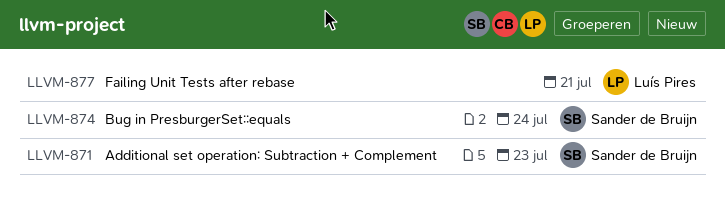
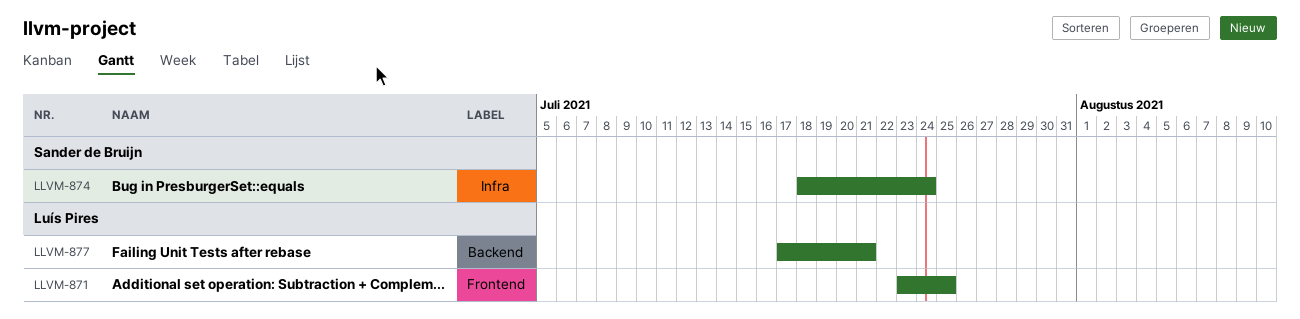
LLVM-871, owner: Sander de Bruijn -> Luís Pires
LLVM-871, due: Jul 23 -> Jul 25

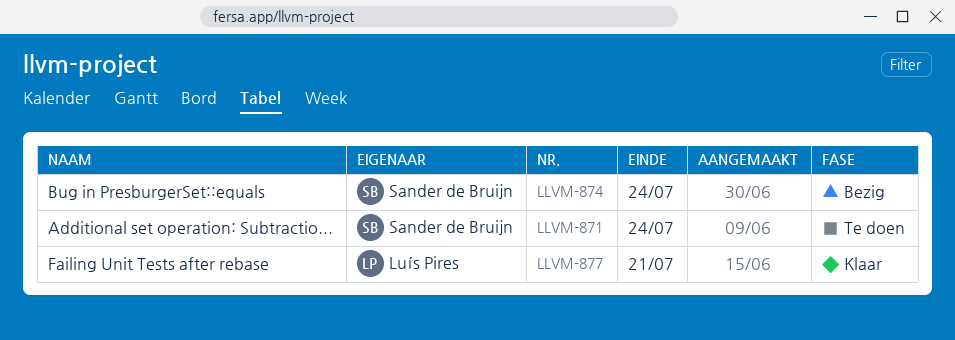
LLVM-871, owner: Luís Pires -> Sander de Bruijn
LLVM-871, due: Jul 25 -> Jul 24

